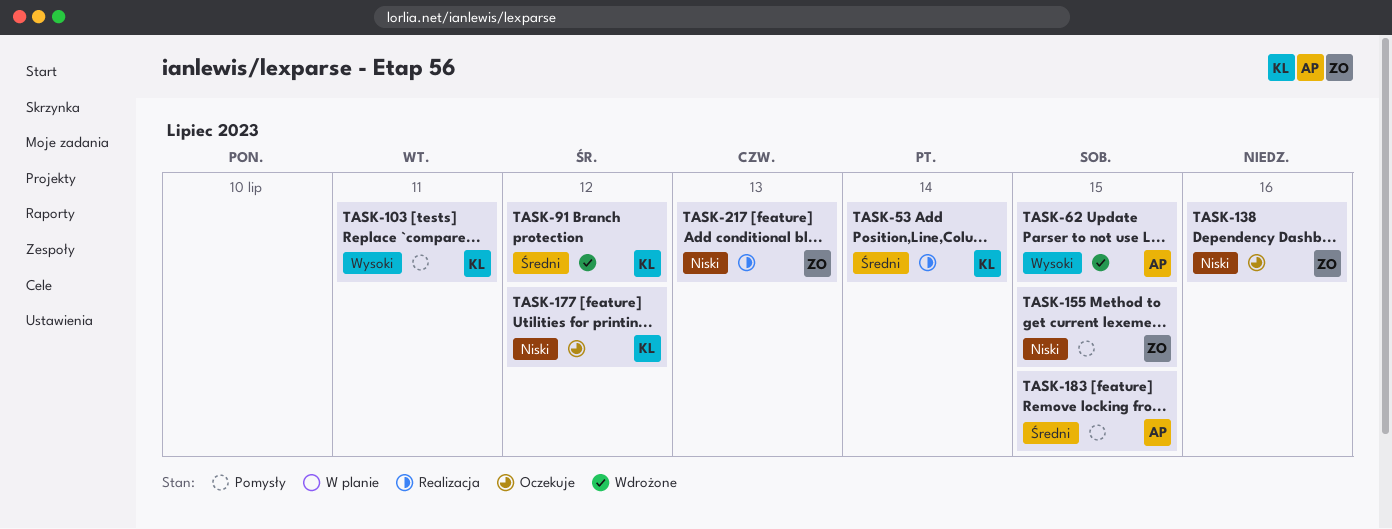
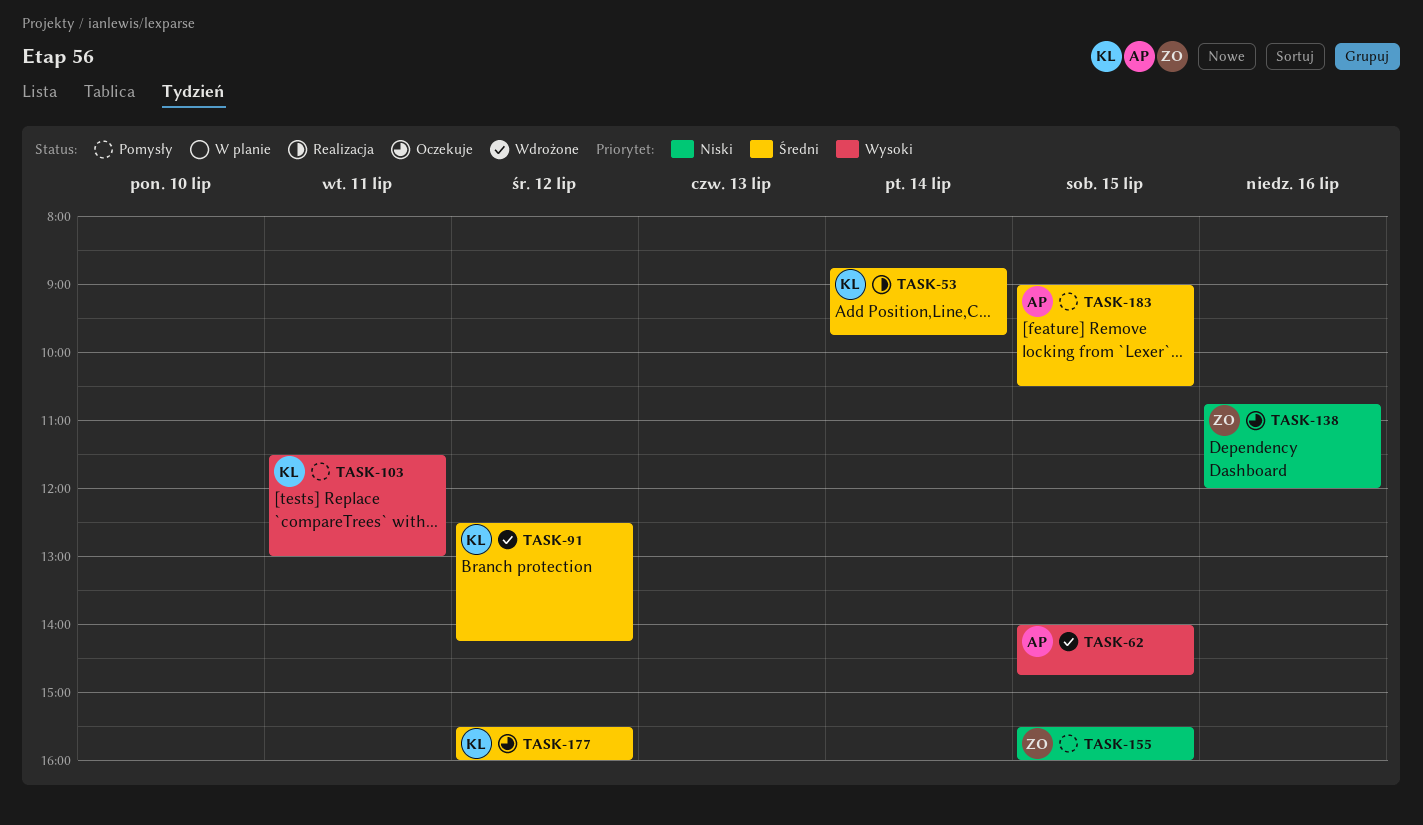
TASK-177, priority: Niski -> Średni
TASK-217: present -> none

